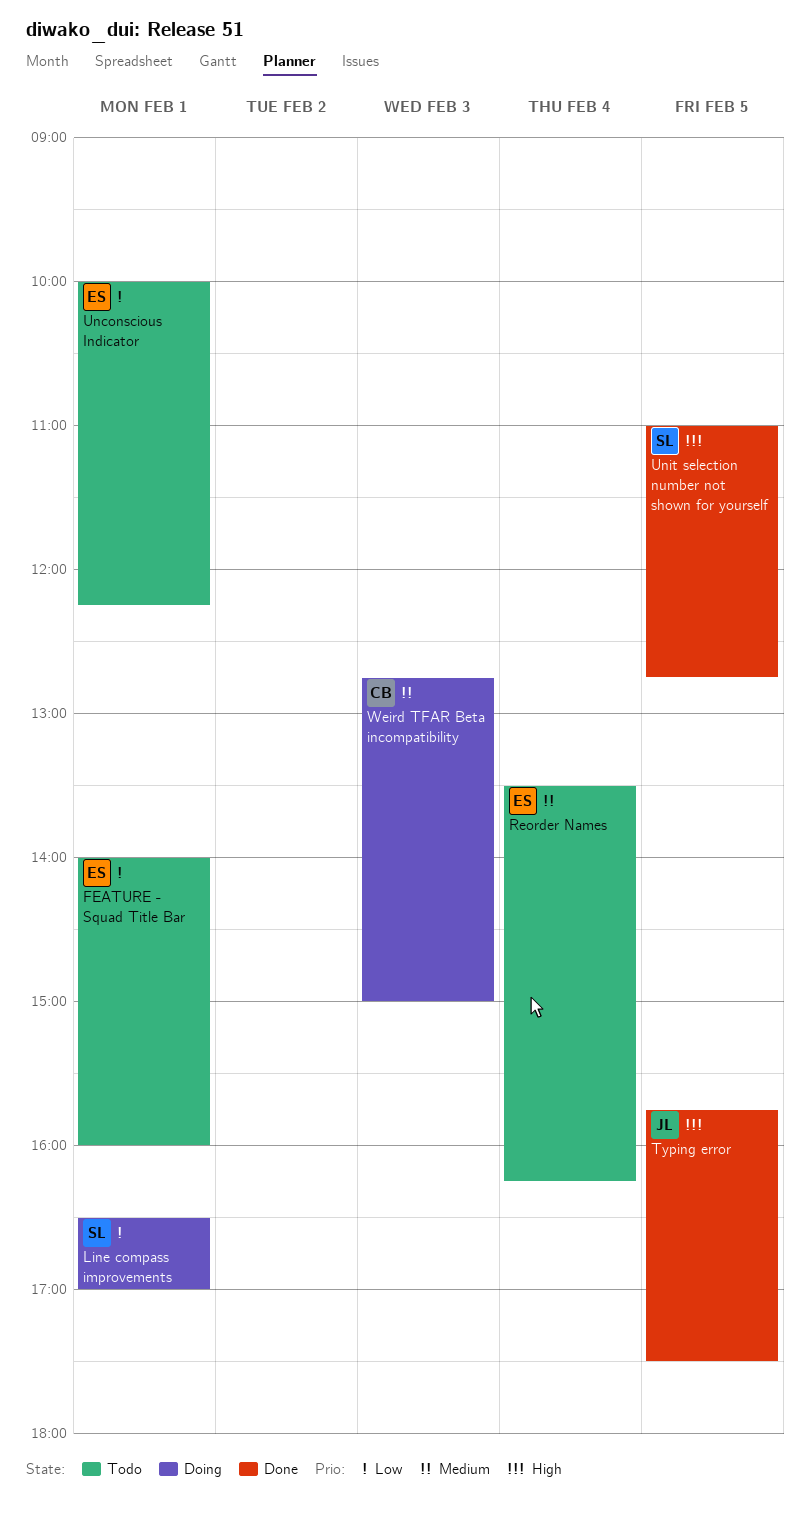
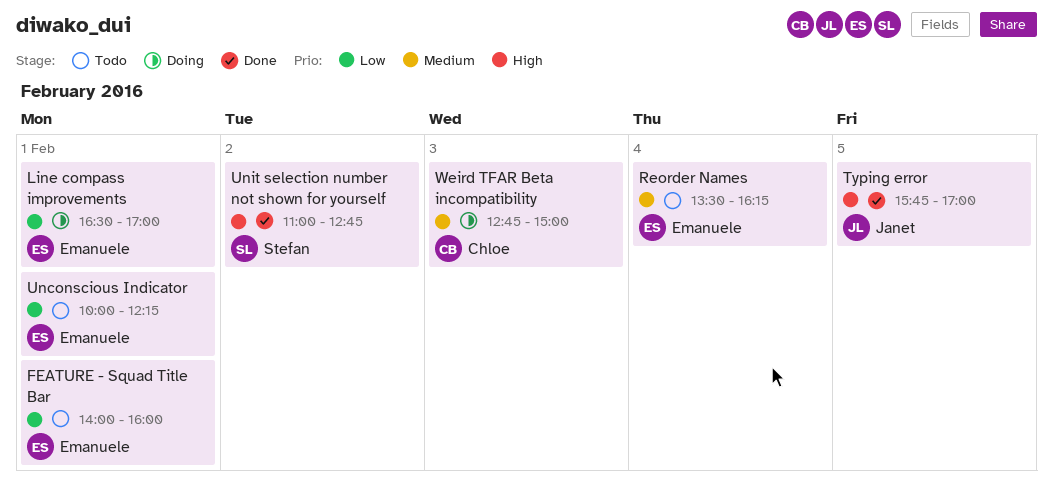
Line compass improvements, owner: Stefan -> Emanuele
Typing error, ends: 17:30 -> 17:00
Unit selection number not shown for yourself, day: Feb 5 -> Feb 2

